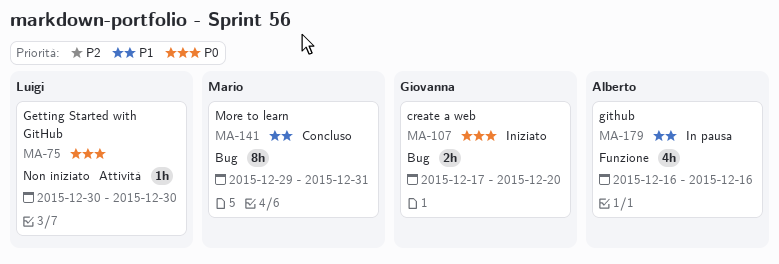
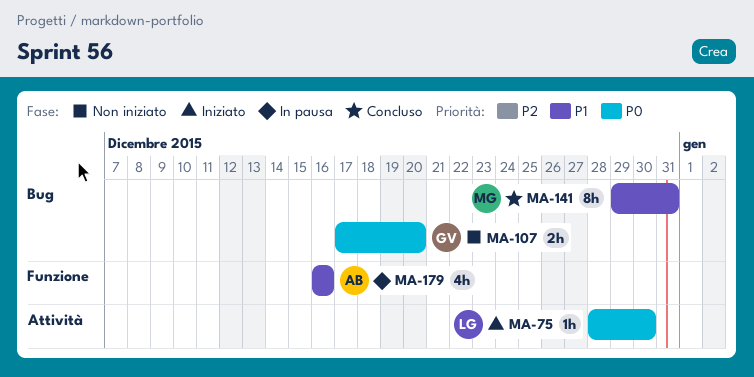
MA-75, status: Non iniziato -> Iniziato
MA-75, start: Dec 30 -> Dec 28
MA-107, status: Iniziato -> Non iniziato

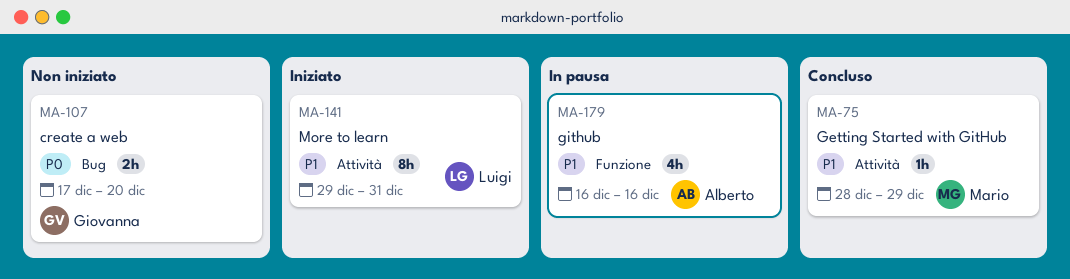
MA-75, status: Iniziato -> Concluso
MA-75, owner: Luigi -> Mario
MA-75, priority: P0 -> P1
MA-75, due: Dec 30 -> Dec 29
MA-141, status: Concluso -> Iniziato
MA-141, owner: Mario -> Luigi
MA-141, label: Bug -> Attività

